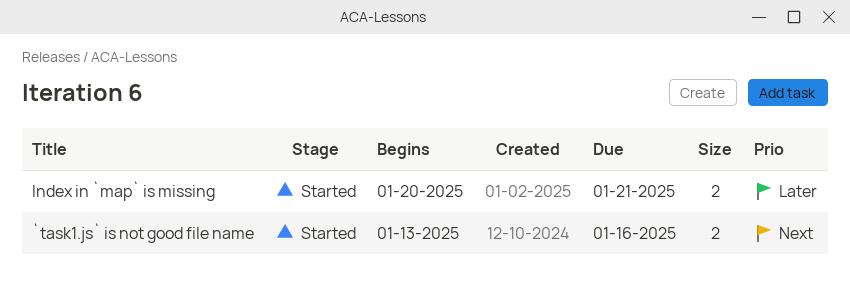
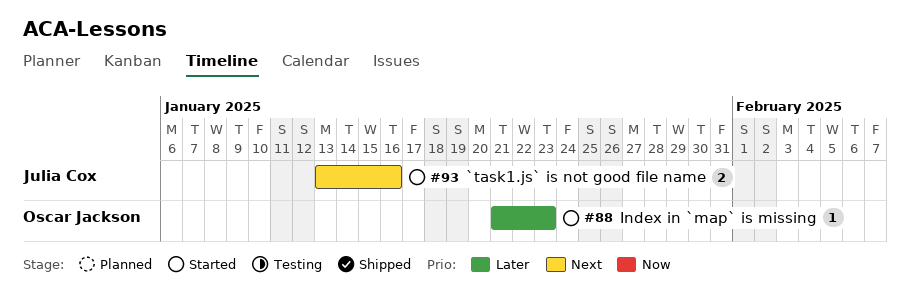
Index in `map` is missing, estimate: 2 -> 1
Index in `map` is missing, start: Jan 20 -> Jan 21
Index in `map` is missing, due: Jan 21 -> Jan 23

